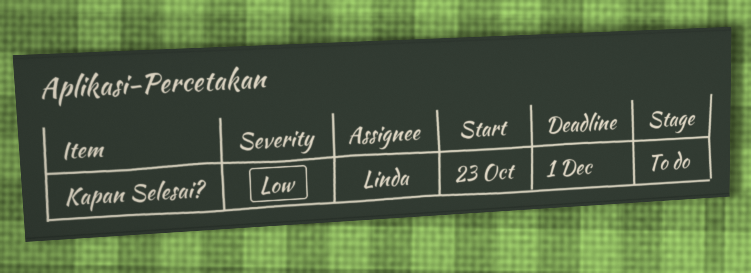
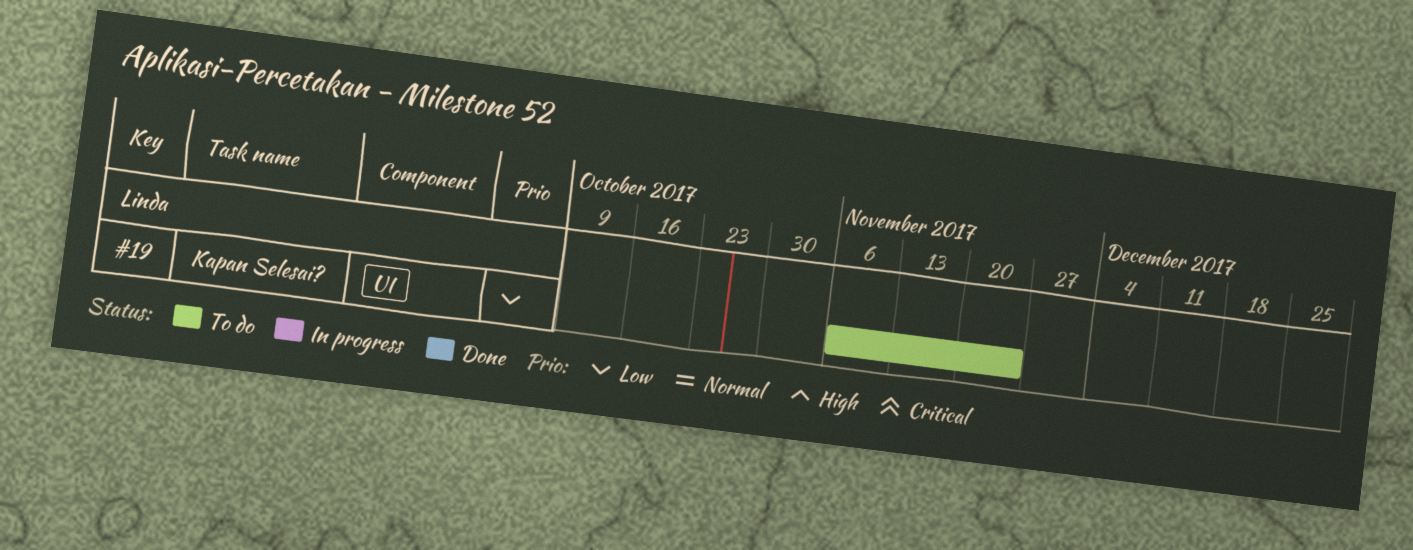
Kapan Selesai?, start: Oct 23 -> Nov 6
Kapan Selesai?, due: Dec 1 -> Nov 24

